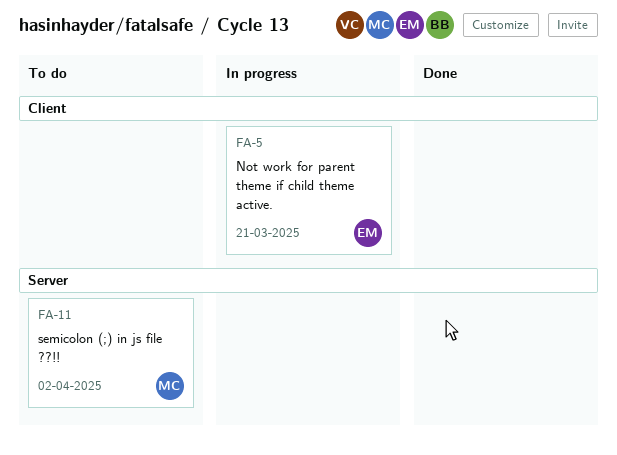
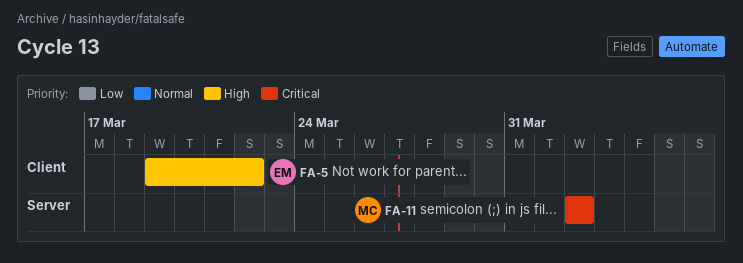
FA-5, due: Mar 21 -> Mar 22

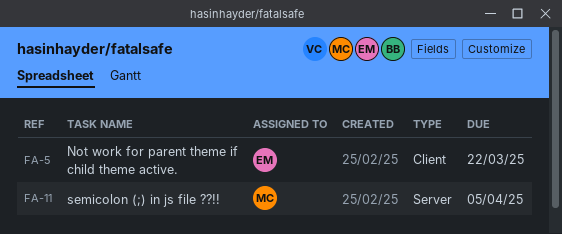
FA-11, due: Apr 2 -> Apr 5

